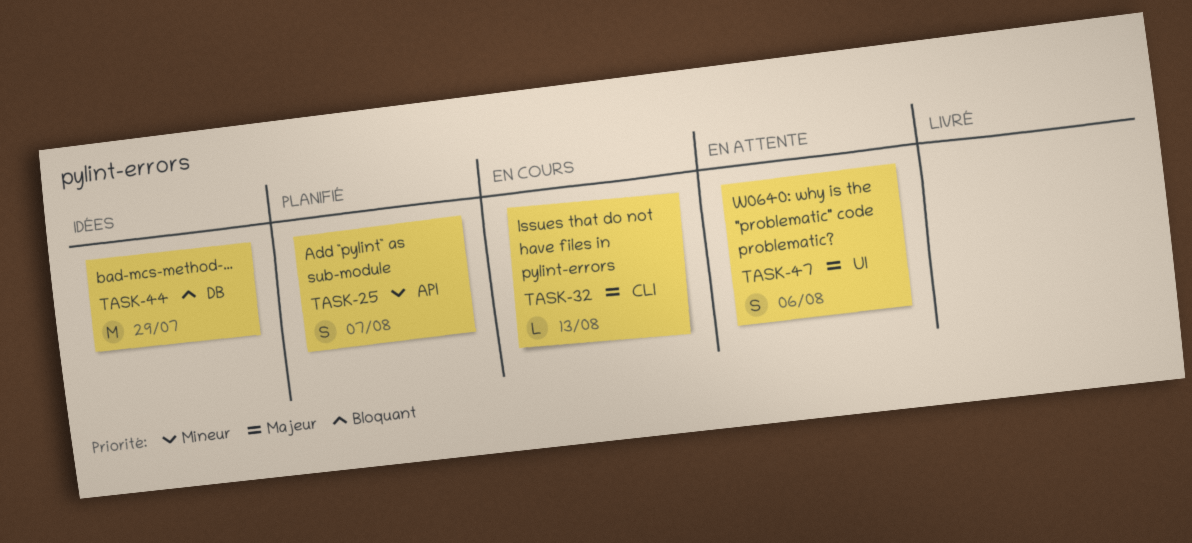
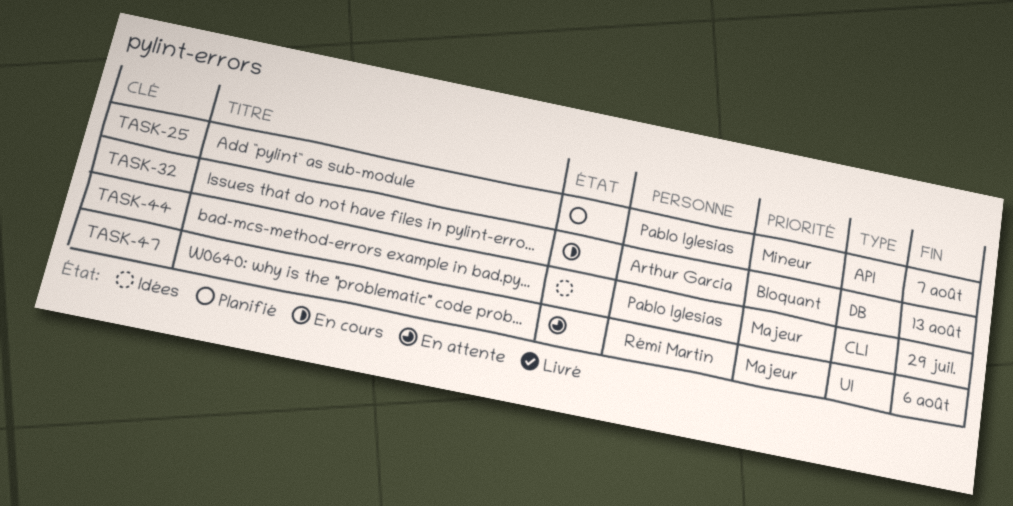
TASK-32, priority: Majeur -> Bloquant
TASK-32, label: CLI -> DB
TASK-44, priority: Bloquant -> Majeur
TASK-44, label: DB -> CLI

